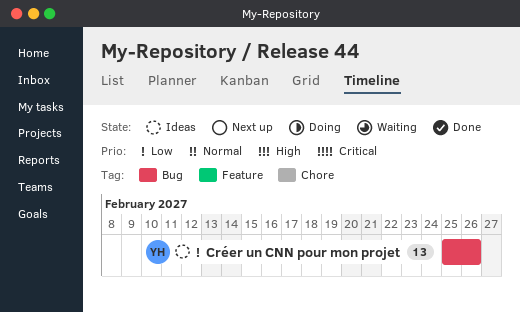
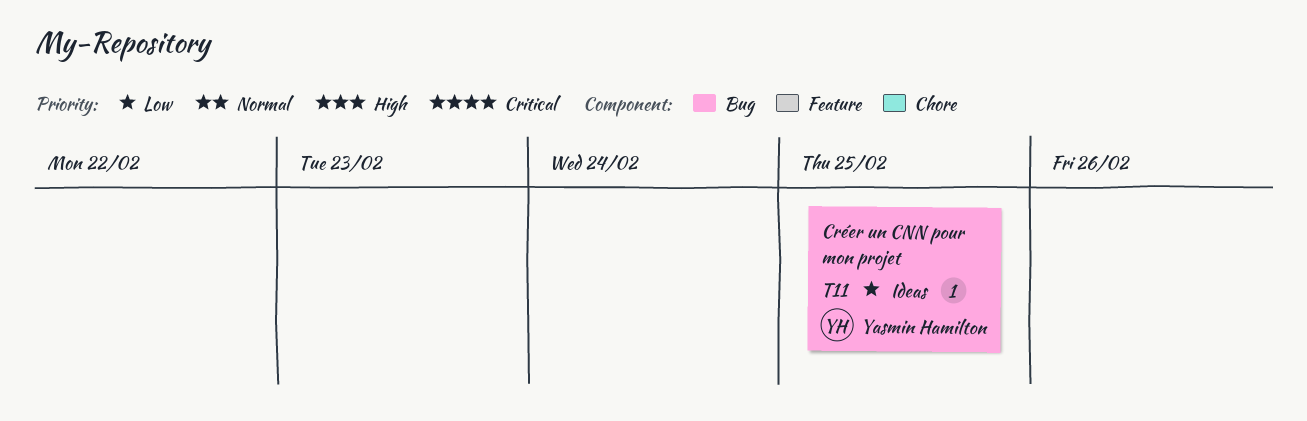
Créer un CNN pour mon projet, estimate: 13 -> 1
Créer un CNN pour mon projet, due: Feb 26 -> Feb 25

